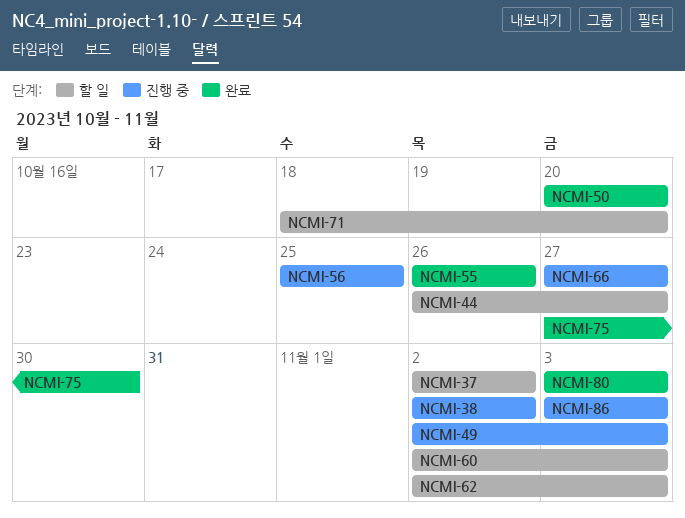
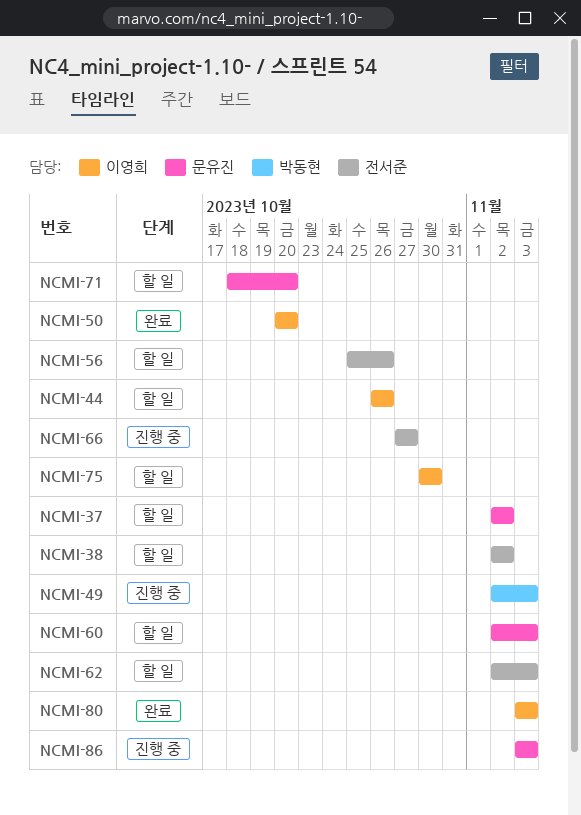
NCMI-38, status: 진행 중 -> 할 일
NCMI-44, due: Oct 27 -> Oct 26
NCMI-55: present -> none
NCMI-56, status: 진행 중 -> 할 일
NCMI-56, due: Oct 25 -> Oct 26
NCMI-75, status: 완료 -> 할 일
NCMI-75, start: Oct 27 -> Oct 30

